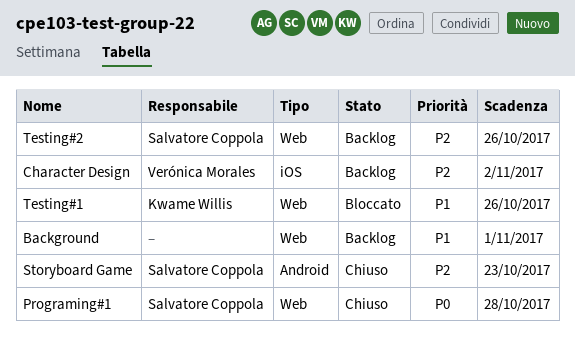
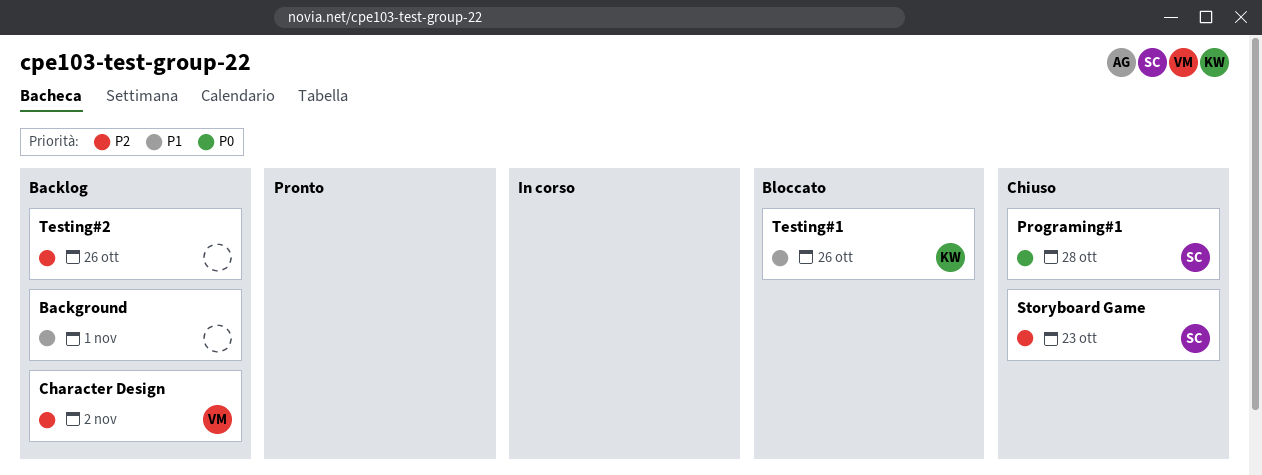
Testing#2, owner: Salvatore Coppola -> none

